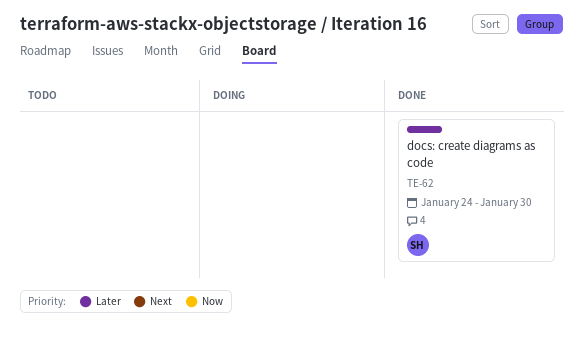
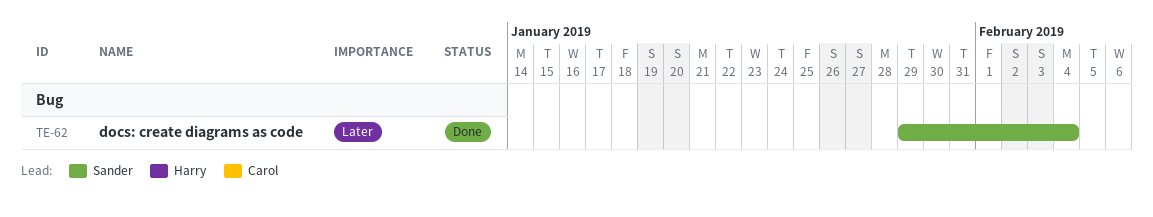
TE-62, start: Jan 24 -> Jan 29
TE-62, due: Jan 30 -> Feb 4

